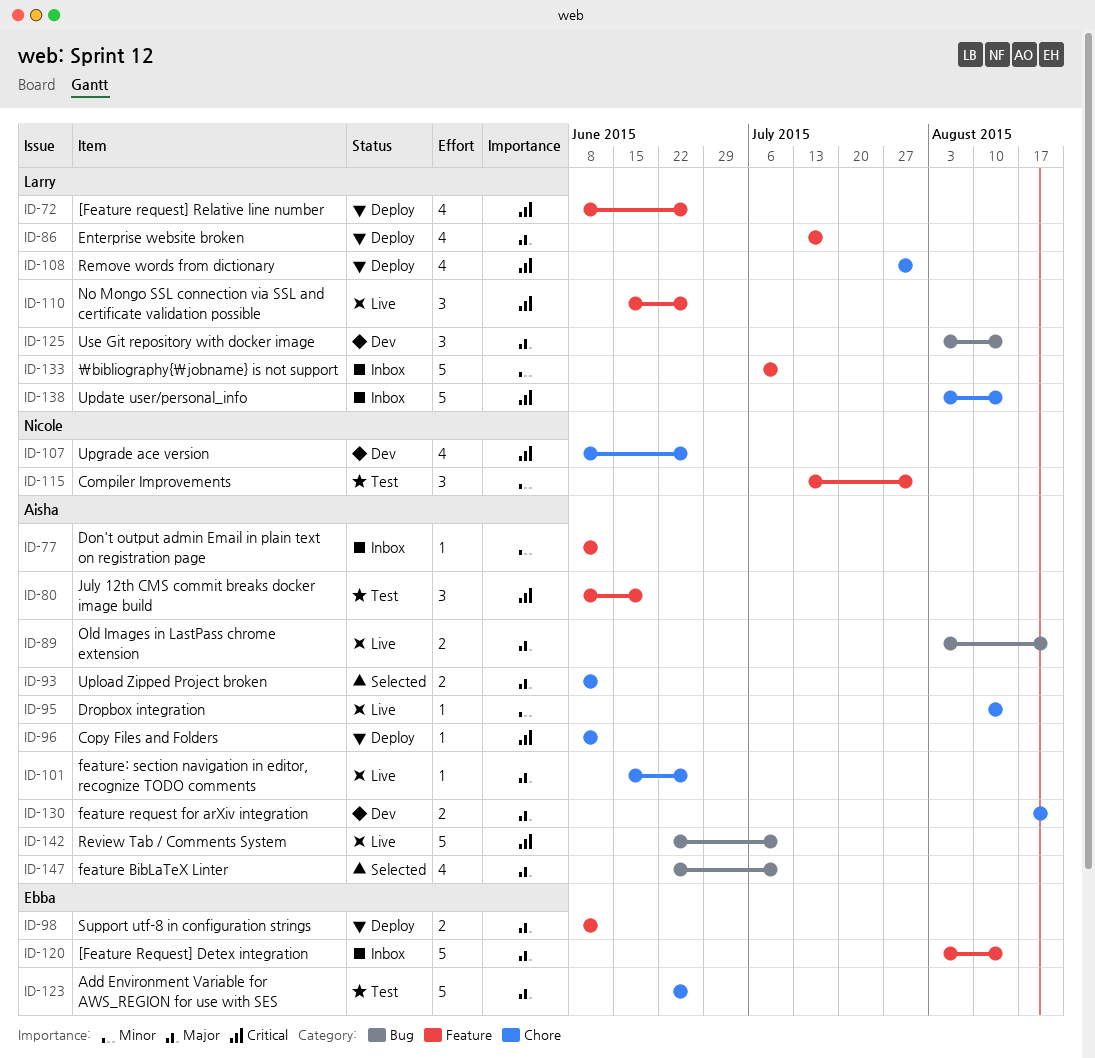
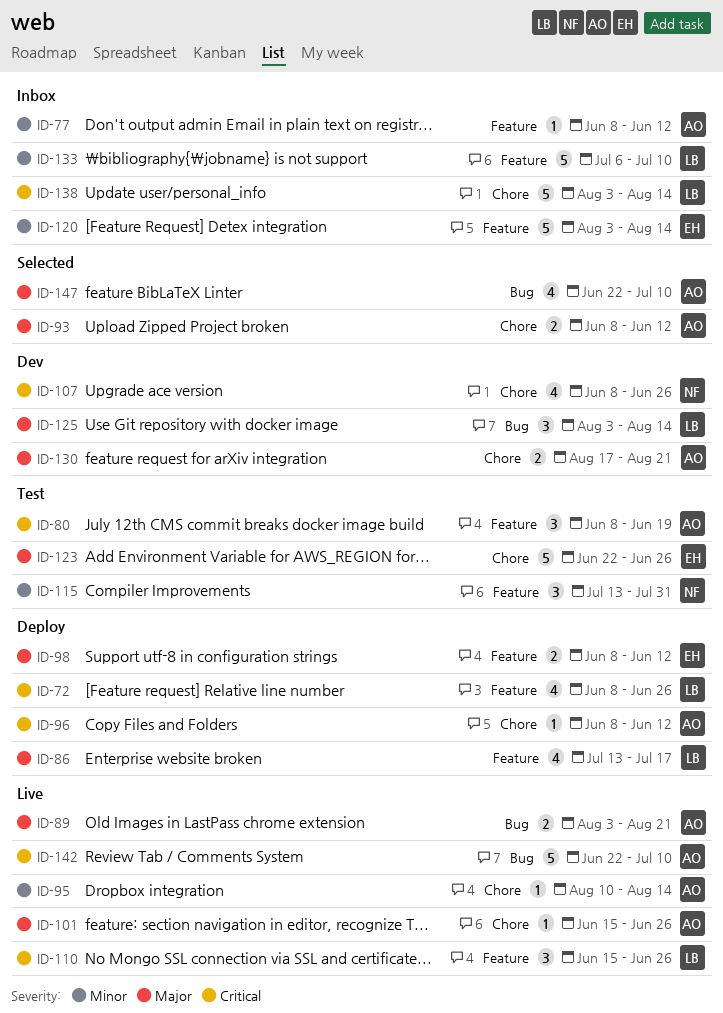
ID-108: present -> none
ID-120, priority: Major -> Minor

